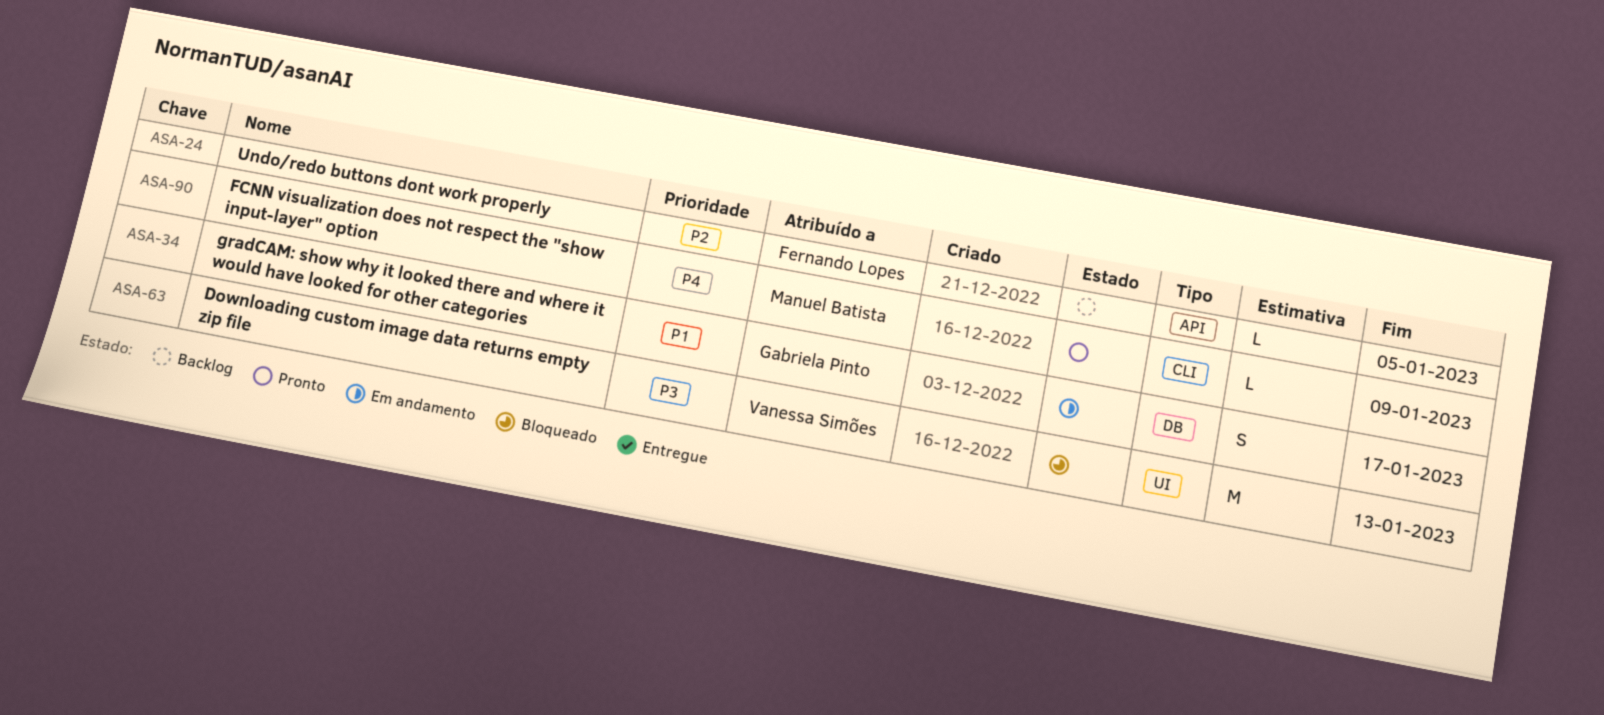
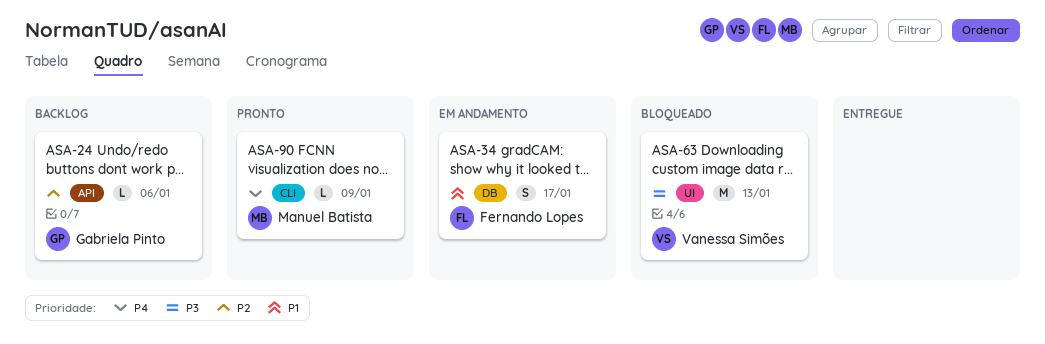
ASA-24, owner: Fernando Lopes -> Gabriela Pinto
ASA-24, due: Jan 5 -> Jan 6
ASA-34, owner: Gabriela Pinto -> Fernando Lopes

